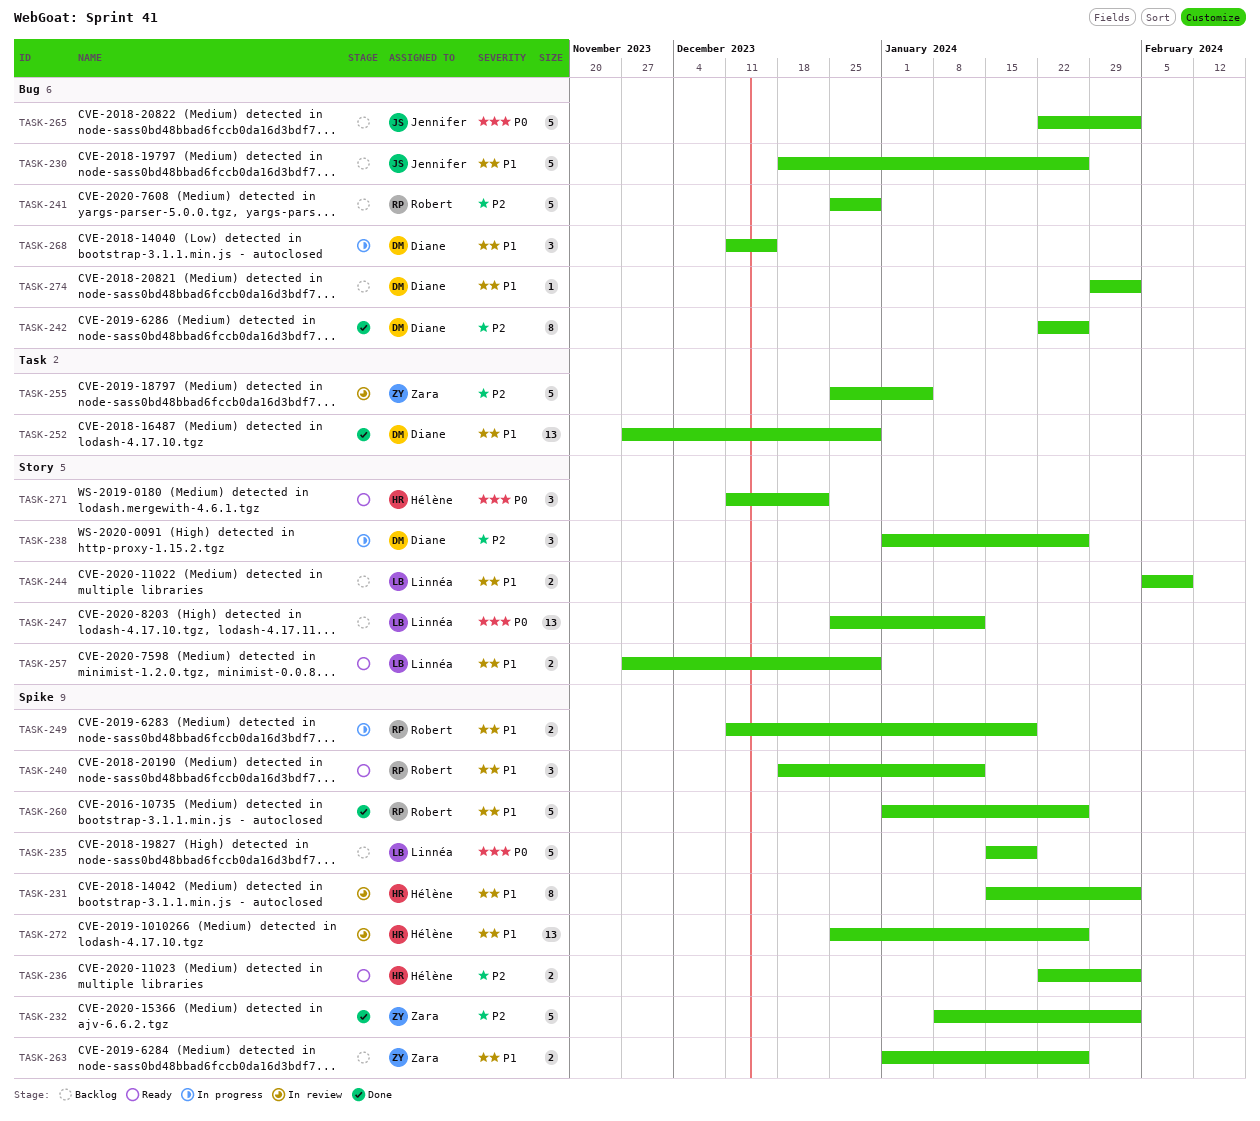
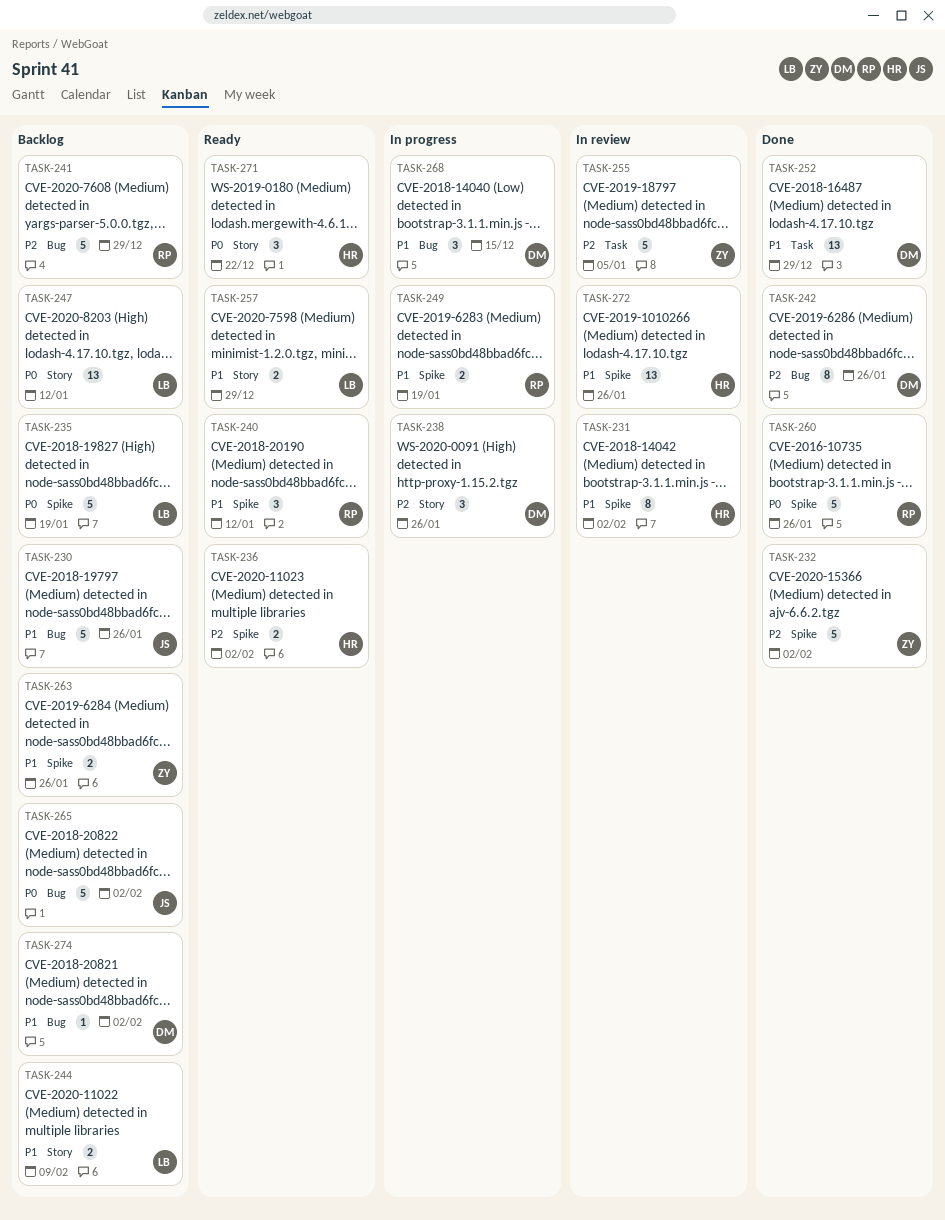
TASK-260, priority: P1 -> P0

